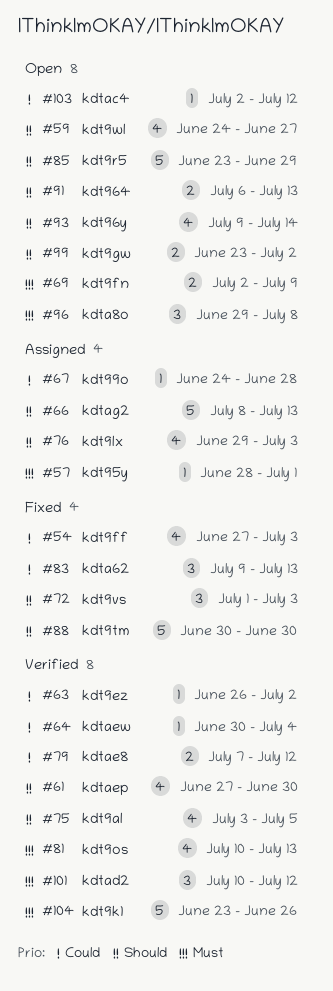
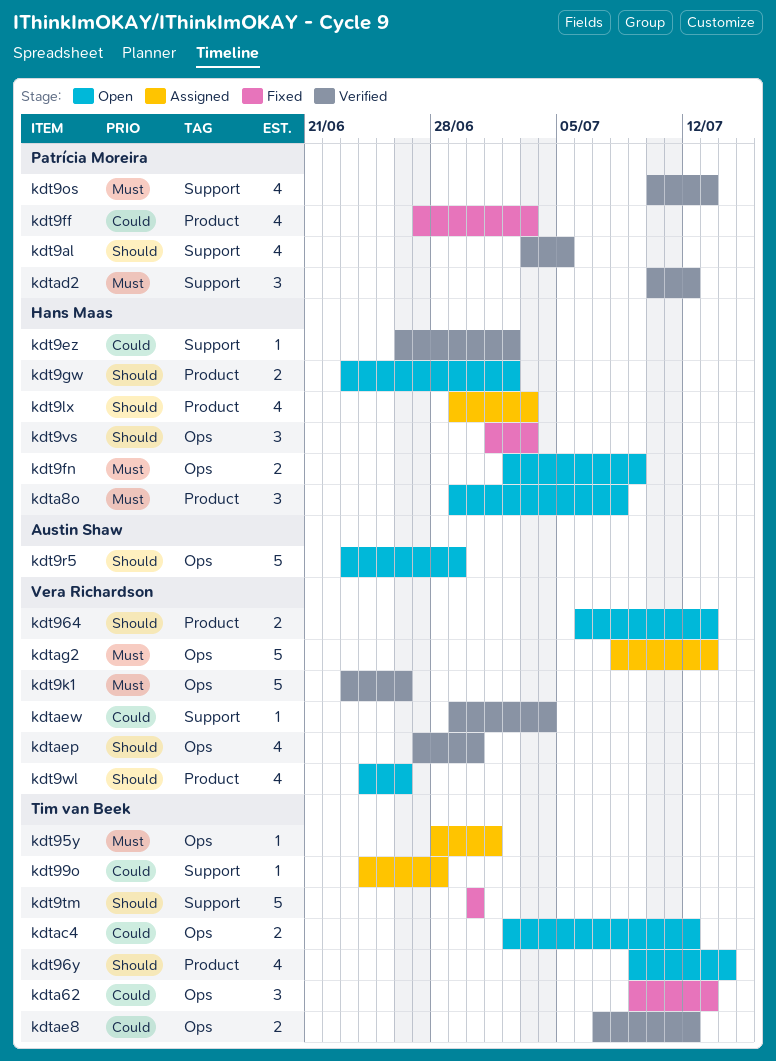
kdt9wl, due: Jun 27 -> Jun 26
kdtac4, estimate: 1 -> 2
kdtaew, start: Jun 30 -> Jun 29
kdtag2, priority: Should -> Must

